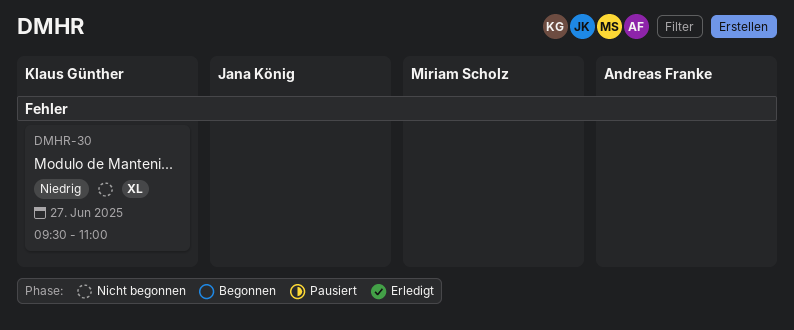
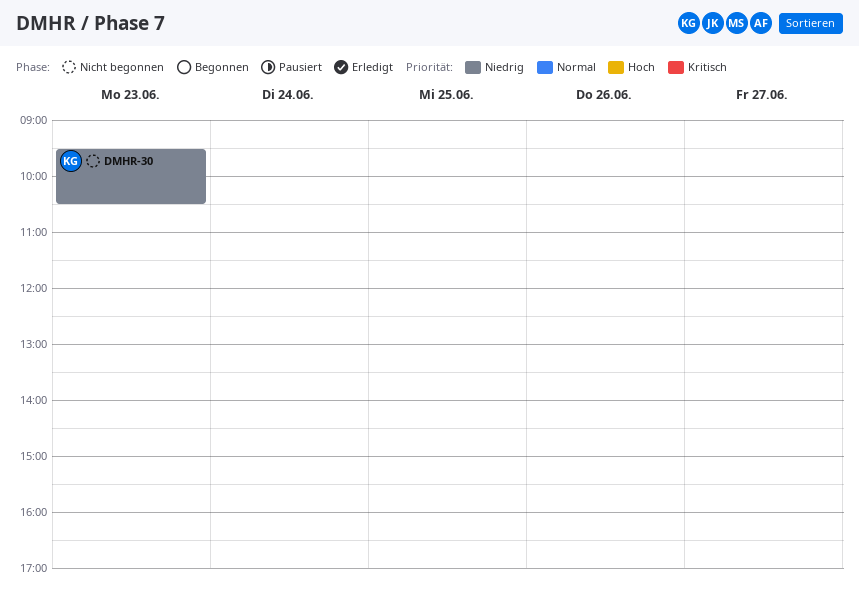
DMHR-30, day: Jun 27 -> Jun 23
DMHR-30, ends: 11:00 -> 10:30

